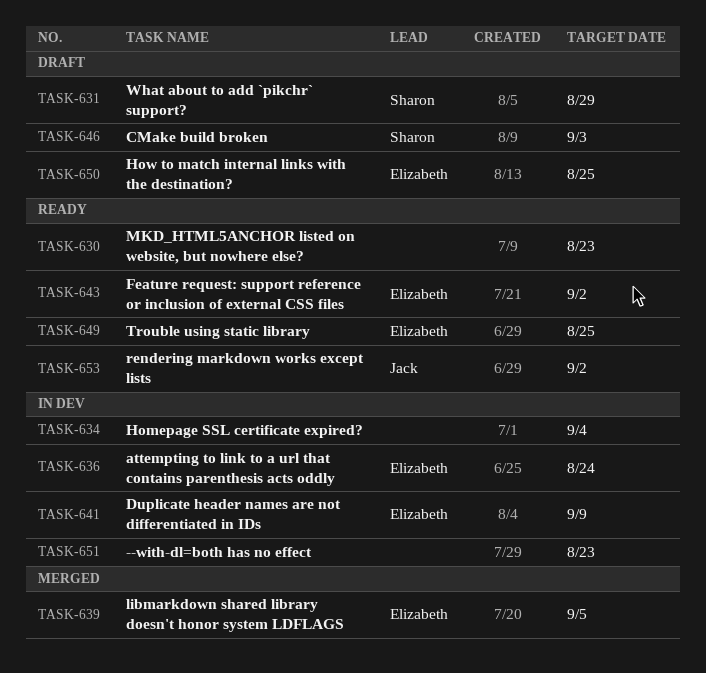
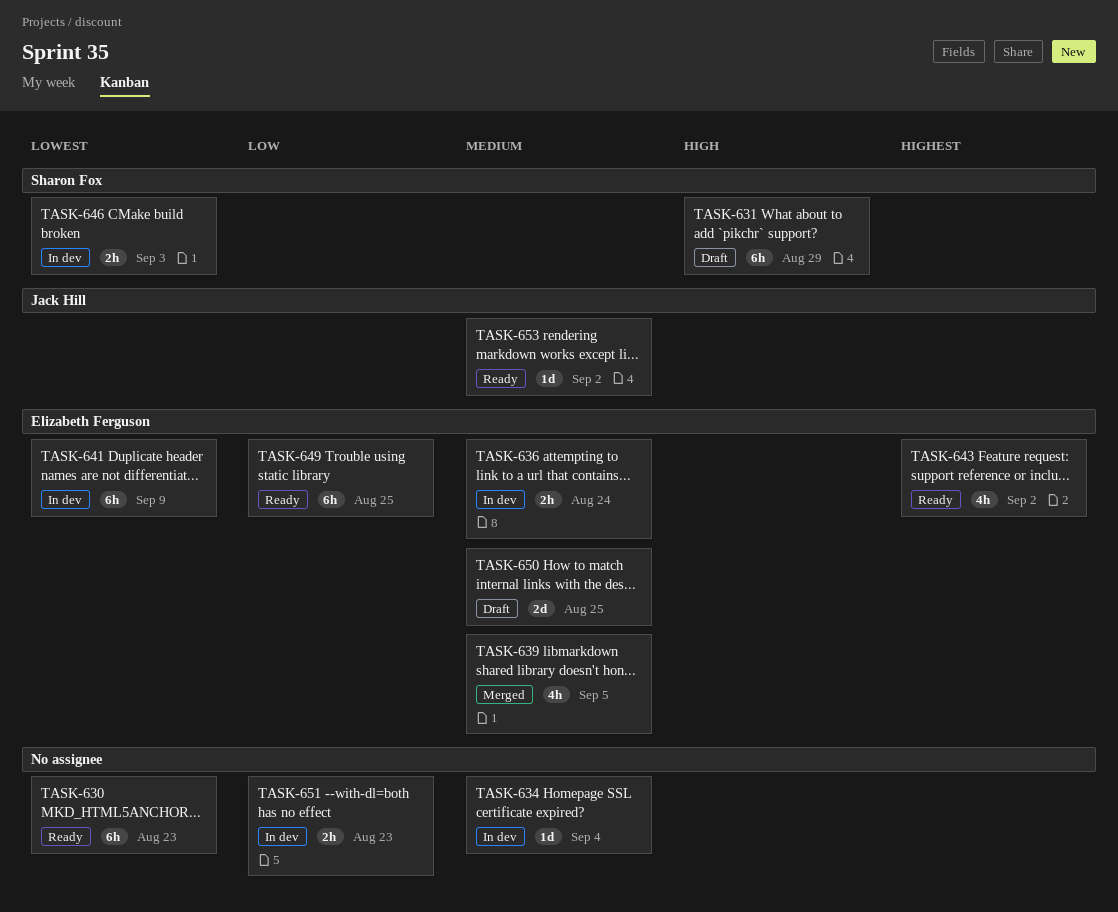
TASK-646, status: Draft -> In dev

